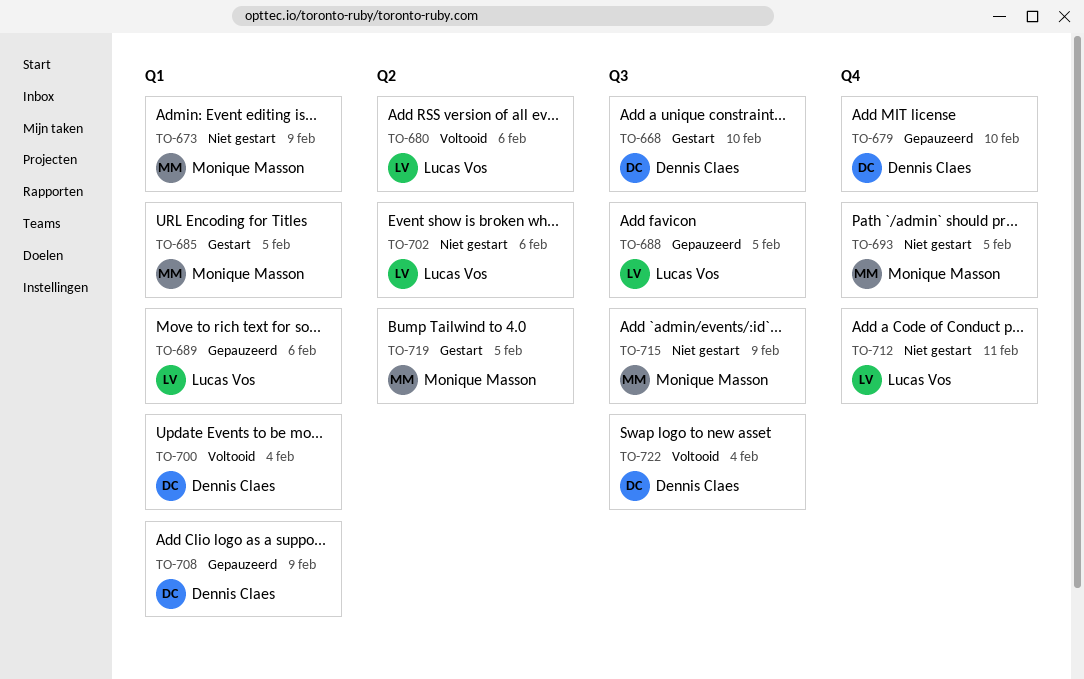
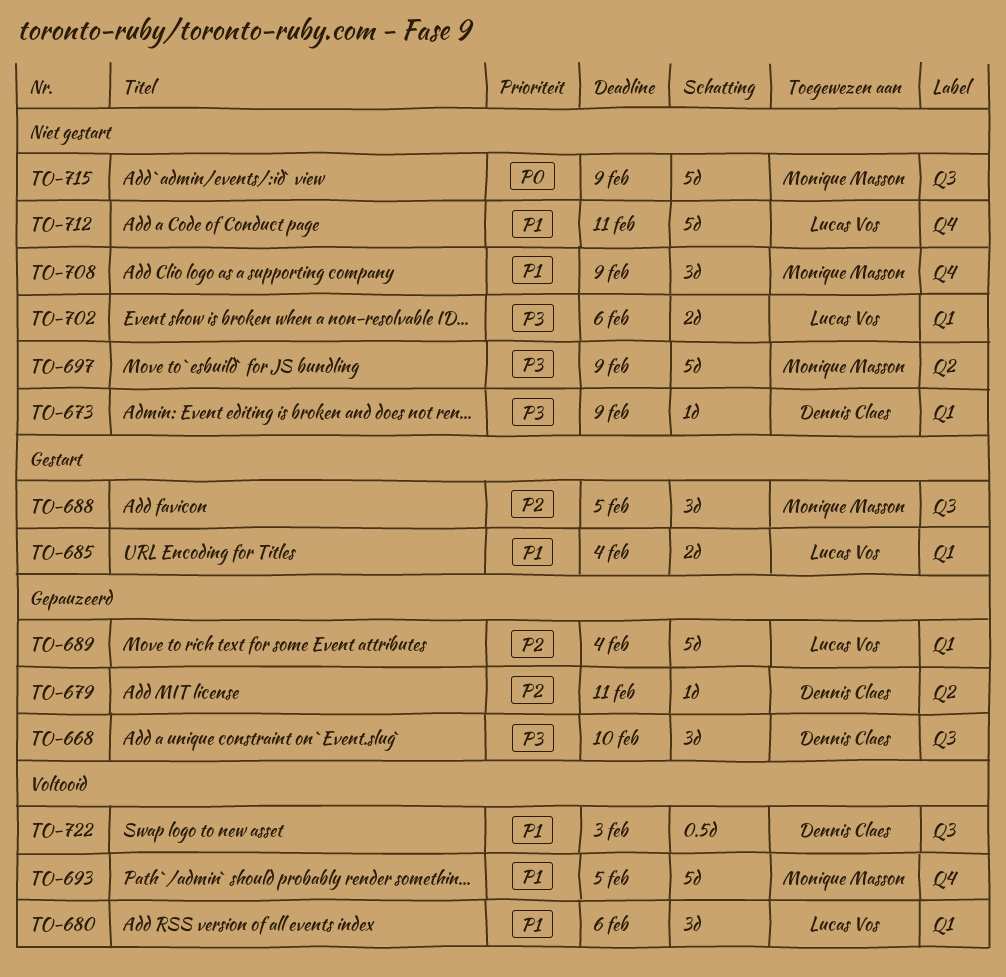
TO-668, status: Gestart -> Gepauzeerd
TO-673, owner: Monique Masson -> Dennis Claes
TO-679, label: Q4 -> Q2
TO-679, due: Feb 10 -> Feb 11
TO-680, label: Q2 -> Q1
TO-685, owner: Monique Masson -> Lucas Vos
TO-685, due: Feb 5 -> Feb 4
TO-688, status: Gepauzeerd -> Gestart
TO-688, owner: Lucas Vos -> Monique Masson
TO-689, due: Feb 6 -> Feb 4
TO-693, status: Niet gestart -> Voltooid
TO-697: none -> present
TO-700: present -> none
TO-702, label: Q2 -> Q1
TO-708, status: Gepauzeerd -> Niet gestart
TO-708, owner: Dennis Claes -> Monique Masson
TO-708, label: Q1 -> Q4
TO-719: present -> none
TO-722, due: Feb 4 -> Feb 3

